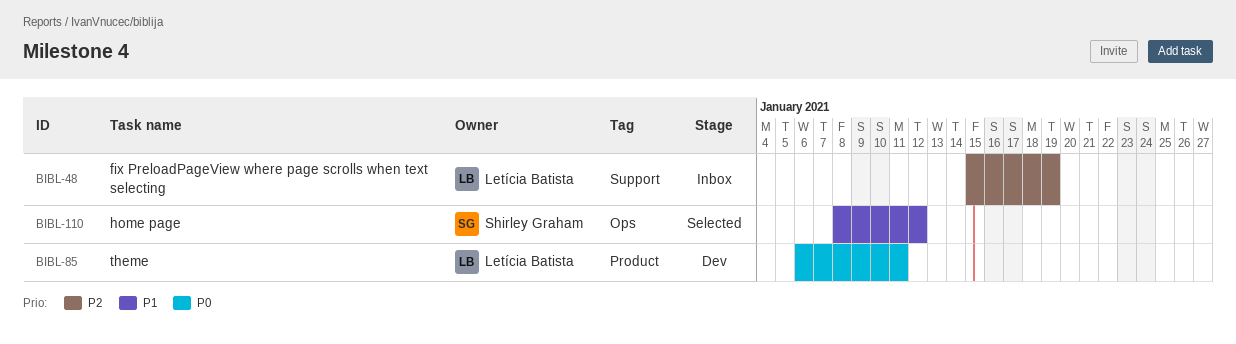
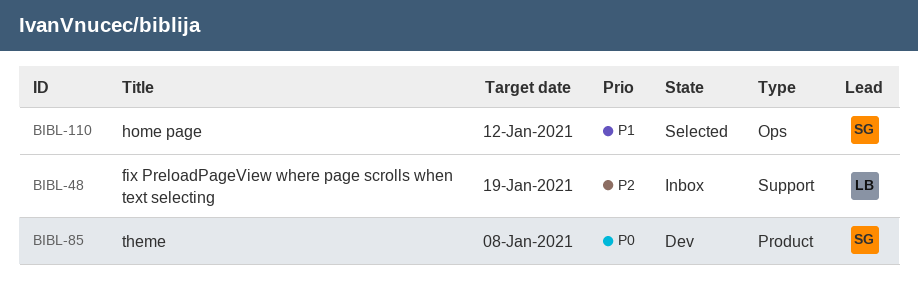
BIBL-85, owner: Letícia Batista -> Shirley Graham
BIBL-85, due: Jan 11 -> Jan 8

